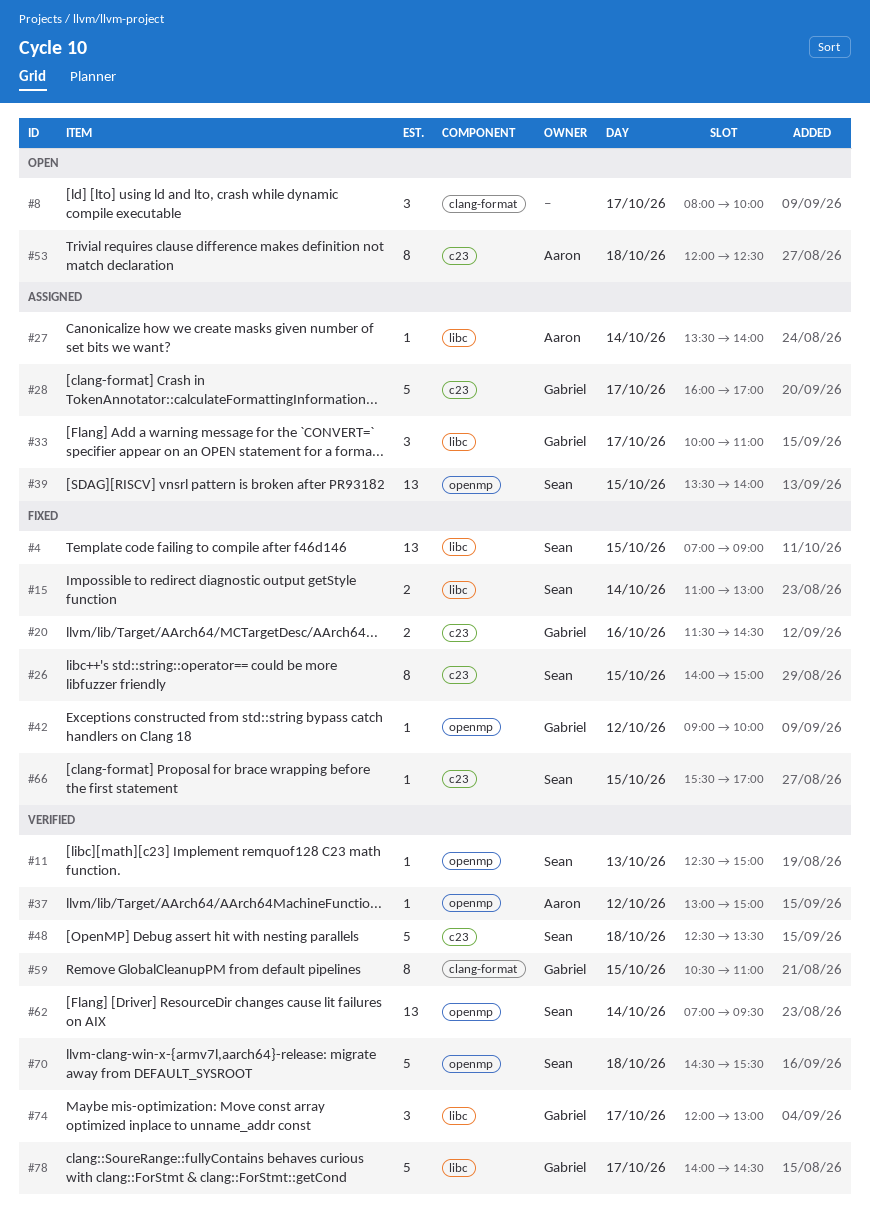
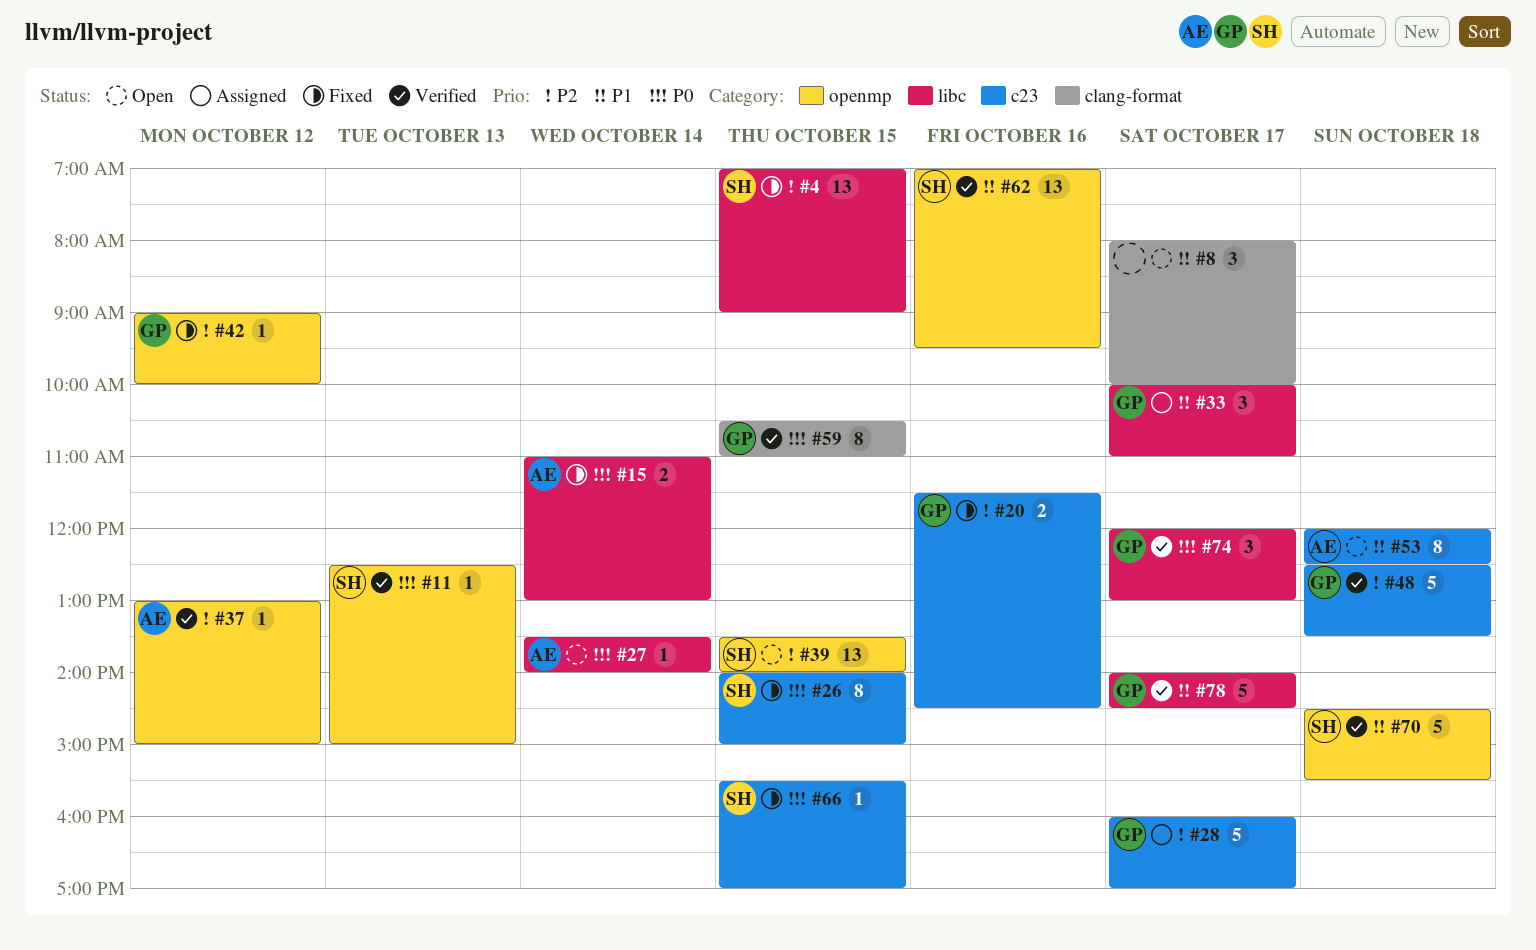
#15, owner: Sean -> Aaron
#27, status: Assigned -> Open
#39, status: Assigned -> Open
#48, owner: Sean -> Gabriel
#62, day: Oct 14 -> Oct 16

